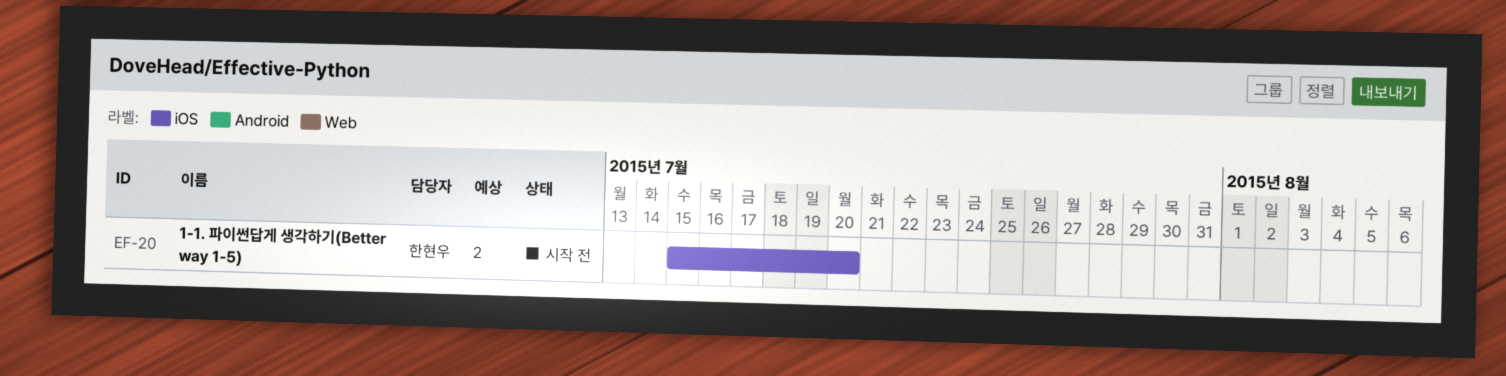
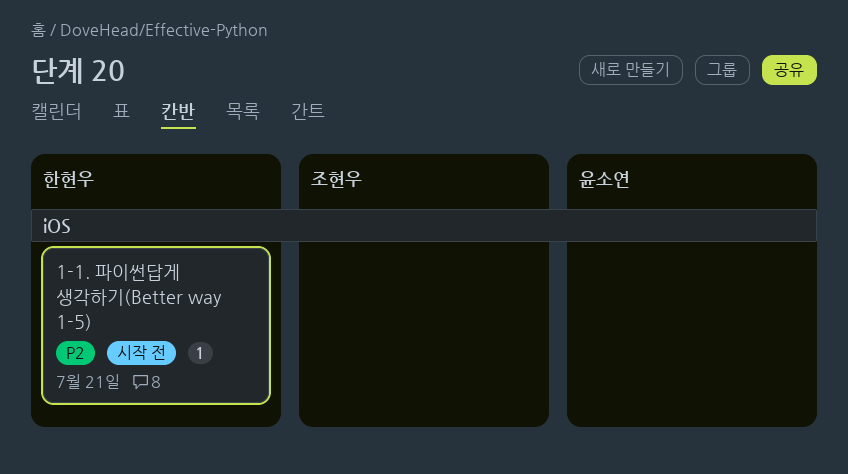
1-1. 파이썬답게 생각하기(Better way 1-5), estimate: 2 -> 1
1-1. 파이썬답게 생각하기(Better way 1-5), due: Jul 20 -> Jul 21

